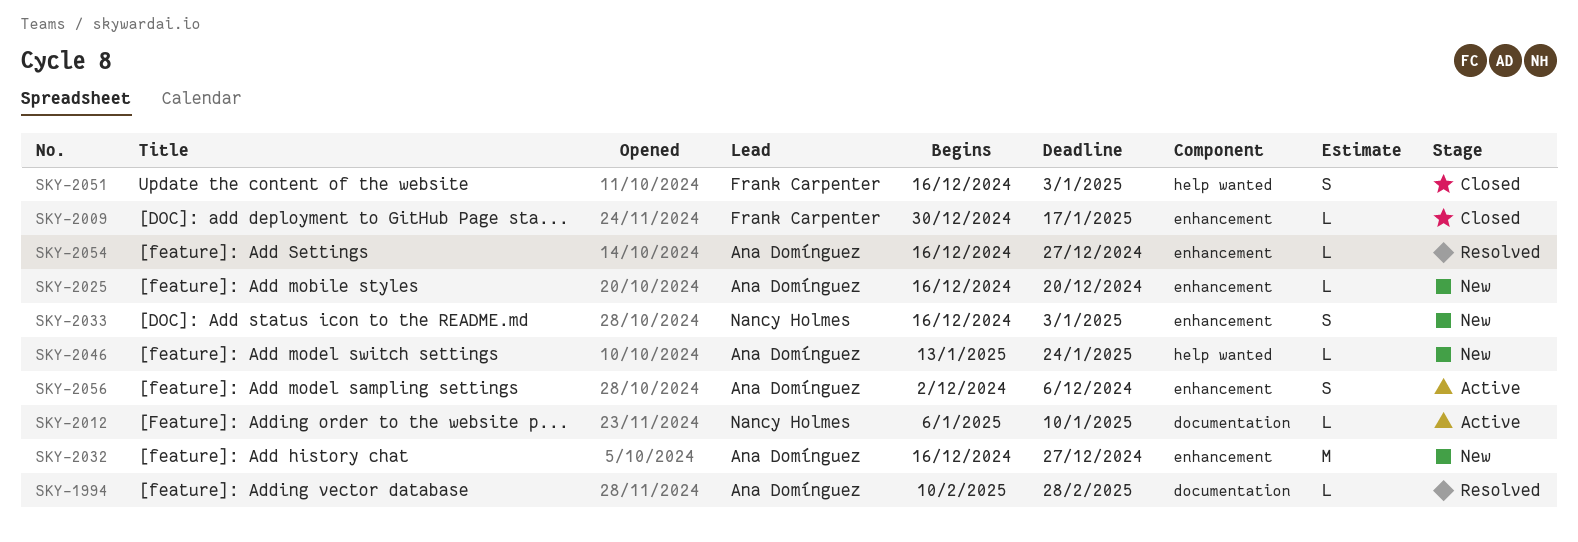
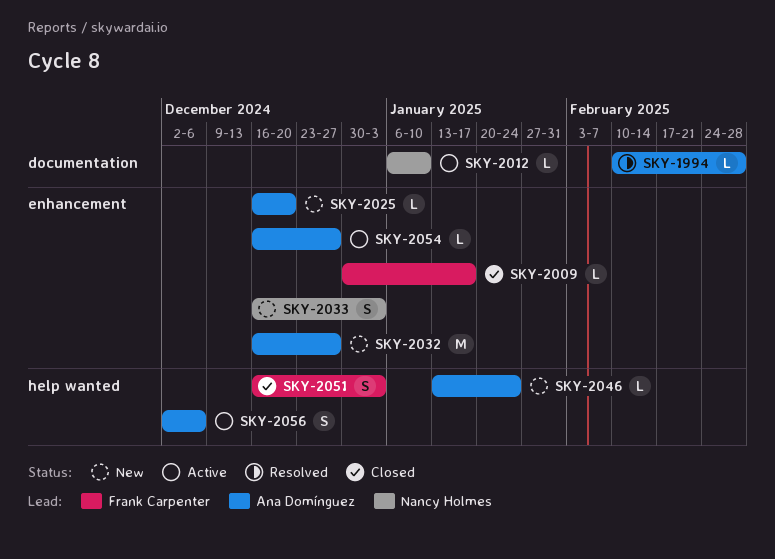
SKY-2054, status: Resolved -> Active
SKY-2056, label: enhancement -> help wanted

